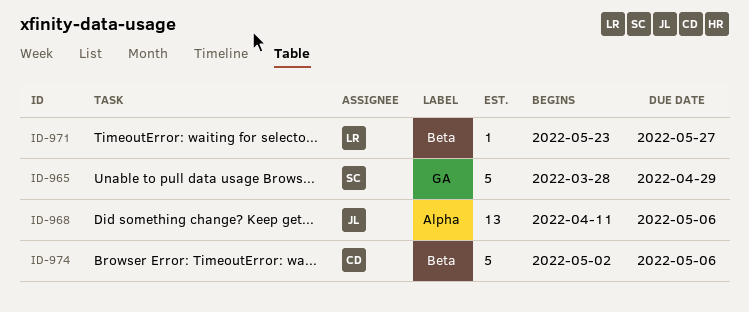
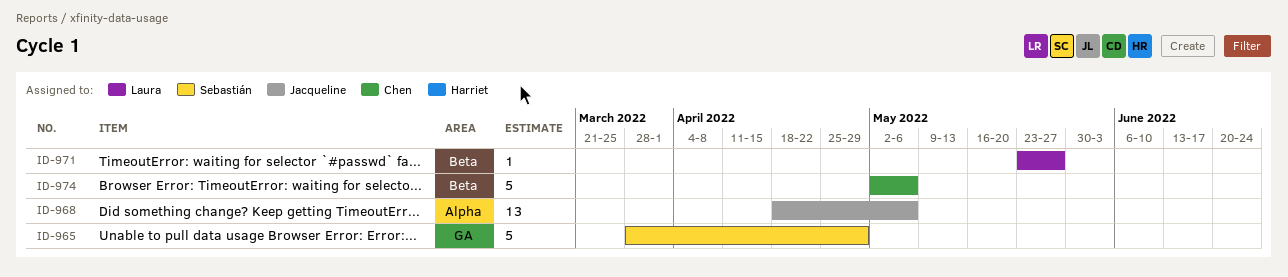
ID-968, start: Apr 11 -> Apr 18

